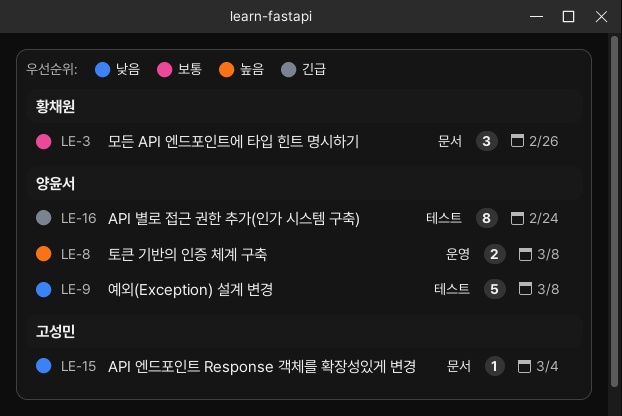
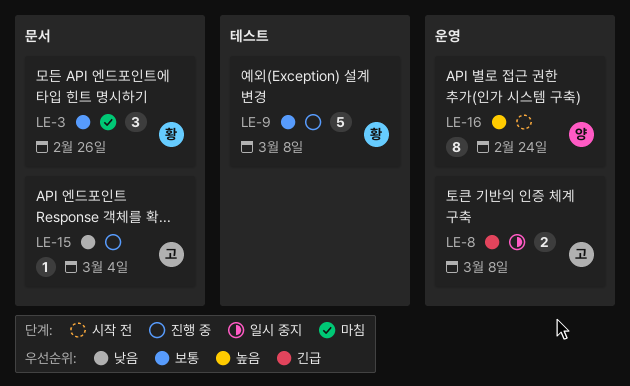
LE-8, owner: 양윤서 -> 고성민
LE-8, priority: 높음 -> 긴급
LE-9, owner: 양윤서 -> 황채원
LE-9, priority: 낮음 -> 보통
LE-16, priority: 긴급 -> 높음
LE-16, label: 테스트 -> 운영

